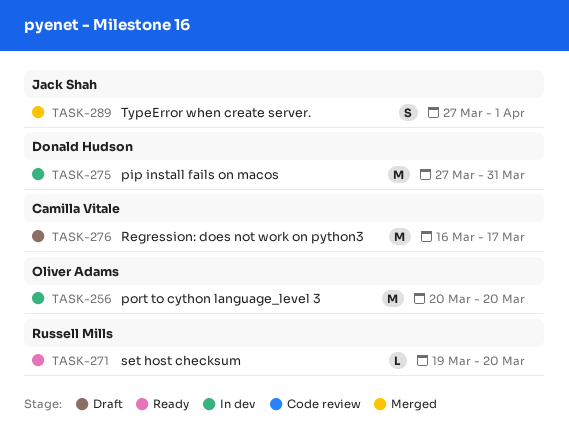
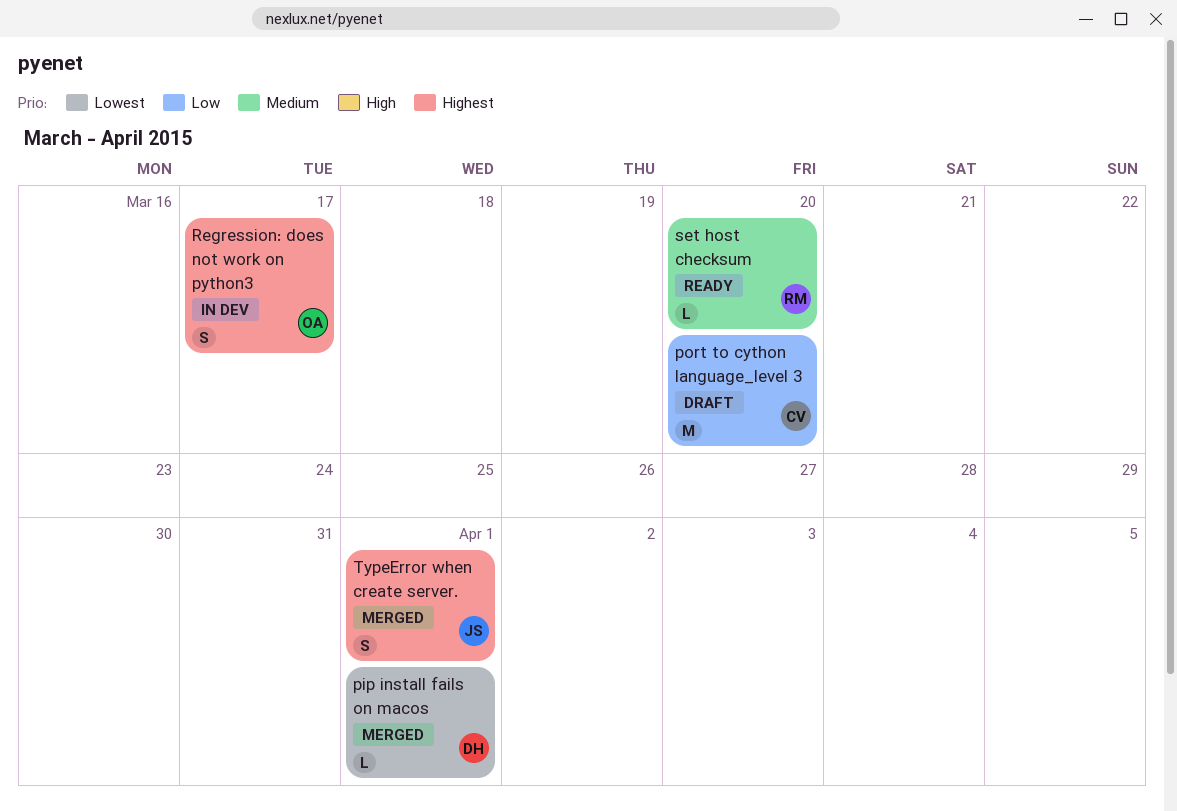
pip install fails on macos, status: In dev -> Merged
pip install fails on macos, estimate: M -> L
pip install fails on macos, due: Mar 31 -> Apr 1
port to cython language_level 3, status: In dev -> Draft
port to cython language_level 3, owner: Oliver Adams -> Camilla Vitale
Regression: does not work on python3, status: Draft -> In dev
Regression: does not work on python3, owner: Camilla Vitale -> Oliver Adams
Regression: does not work on python3, estimate: M -> S

